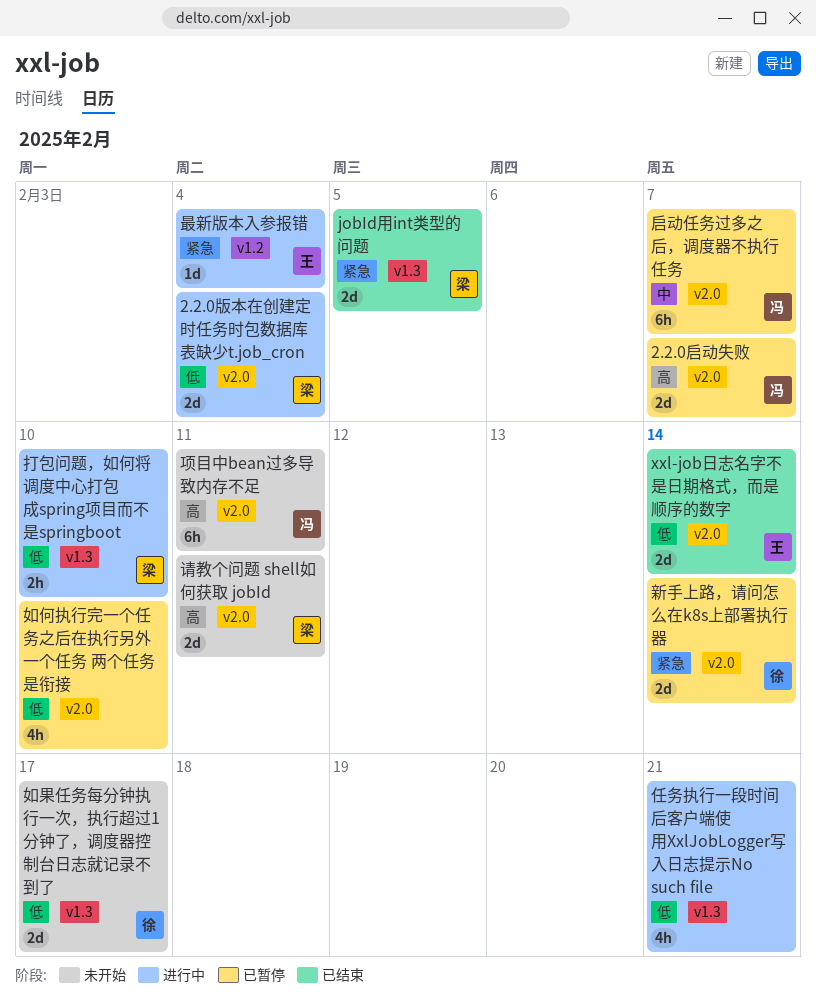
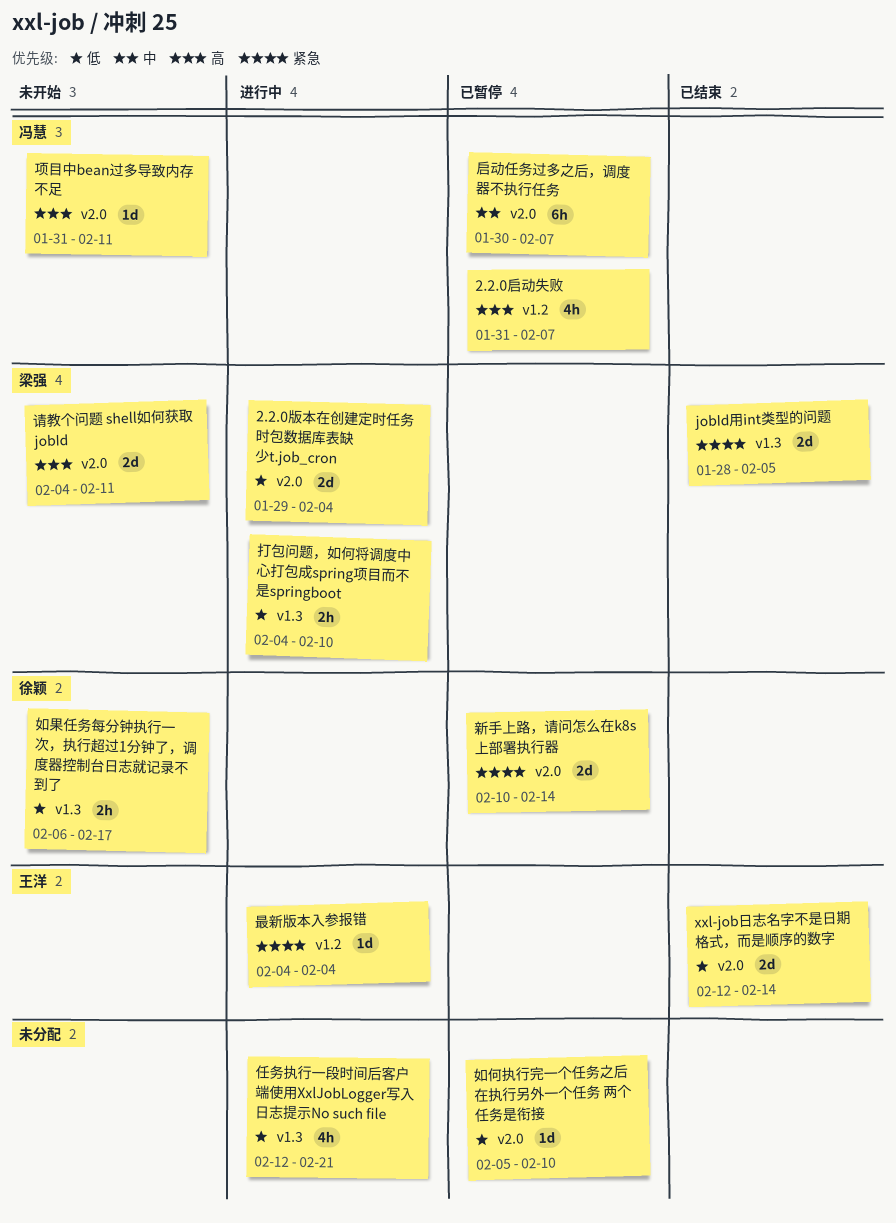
2.2.0启动失败, label: v2.0 -> v1.2
2.2.0启动失败, estimate: 2d -> 4h
如何执行完一个任务之后在执行另外一个任务 两个任务是衔接, estimate: 4h -> 1d
如果任务每分钟执行一次，执行超过1分钟了，调度器控制台日志就记录不到了, estimate: 2d -> 2h
项目中bean过多导致内存不足, estimate: 6h -> 1d

